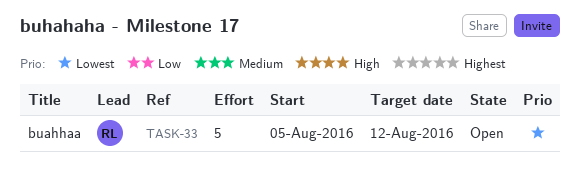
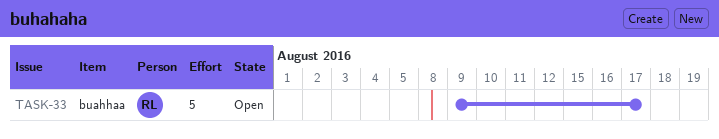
TASK-33, start: Aug 5 -> Aug 9
TASK-33, due: Aug 12 -> Aug 17

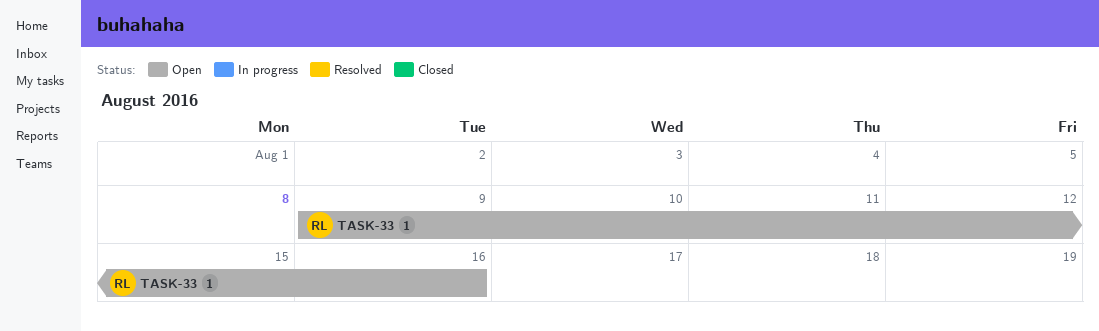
TASK-33, estimate: 5 -> 1
TASK-33, due: Aug 17 -> Aug 16

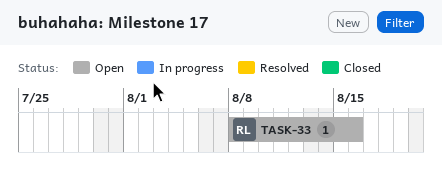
TASK-33, start: Aug 9 -> Aug 8

